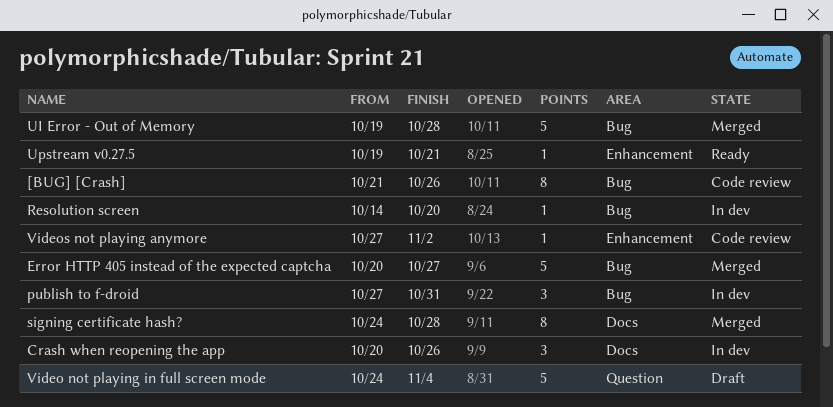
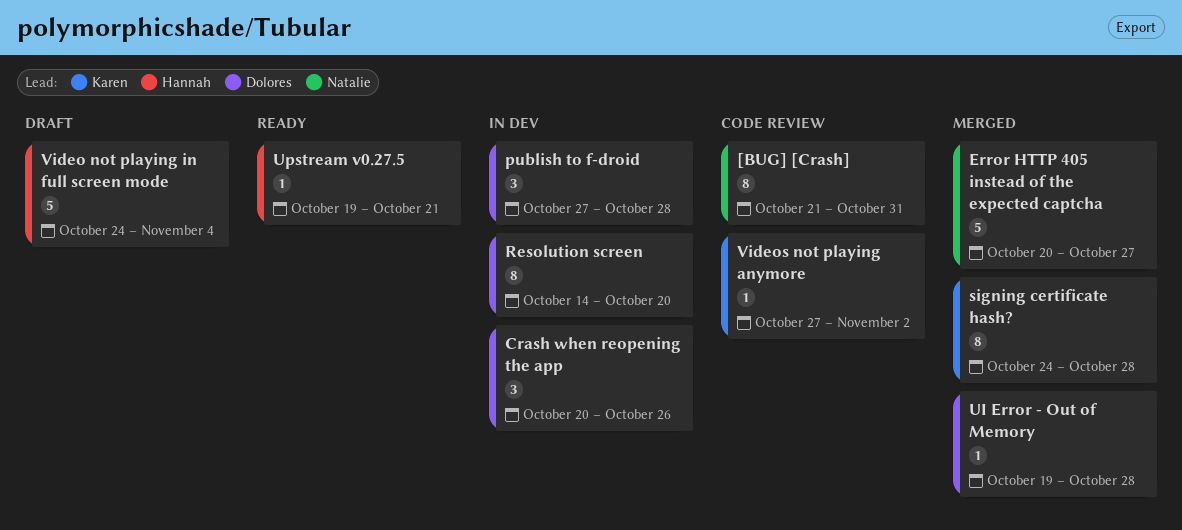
[BUG] [Crash], due: Oct 26 -> Oct 31
publish to f-droid, due: Oct 31 -> Oct 28
Resolution screen, estimate: 1 -> 8
UI Error - Out of Memory, estimate: 5 -> 1

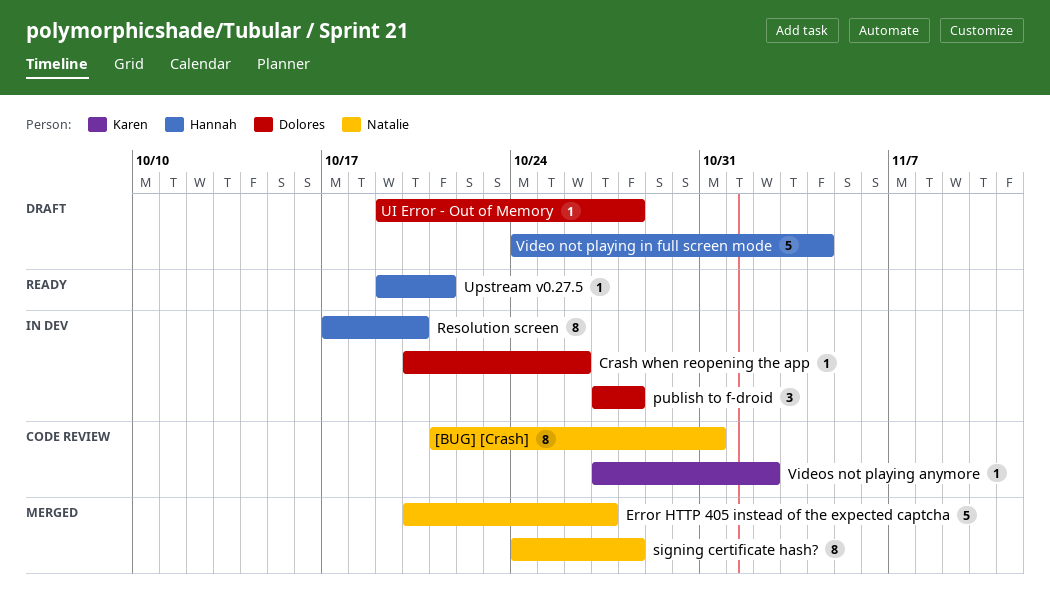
Crash when reopening the app, estimate: 3 -> 1
Resolution screen, owner: Dolores -> Hannah
Resolution screen, start: Oct 14 -> Oct 17
signing certificate hash?, owner: Karen -> Natalie
UI Error - Out of Memory, status: Merged -> Draft

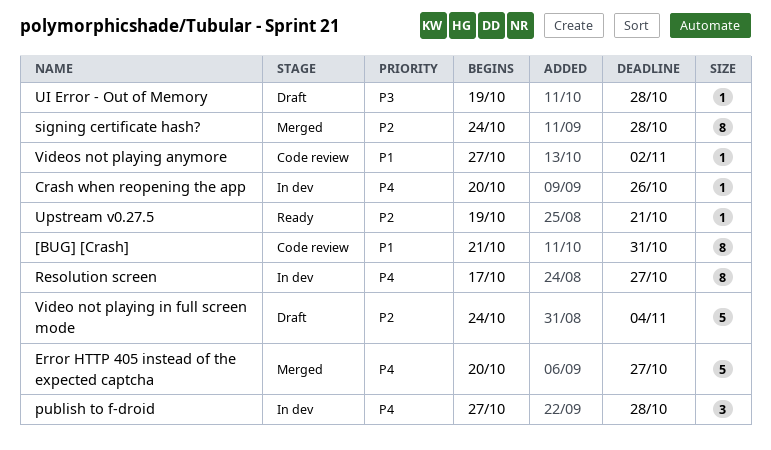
Resolution screen, due: Oct 20 -> Oct 27

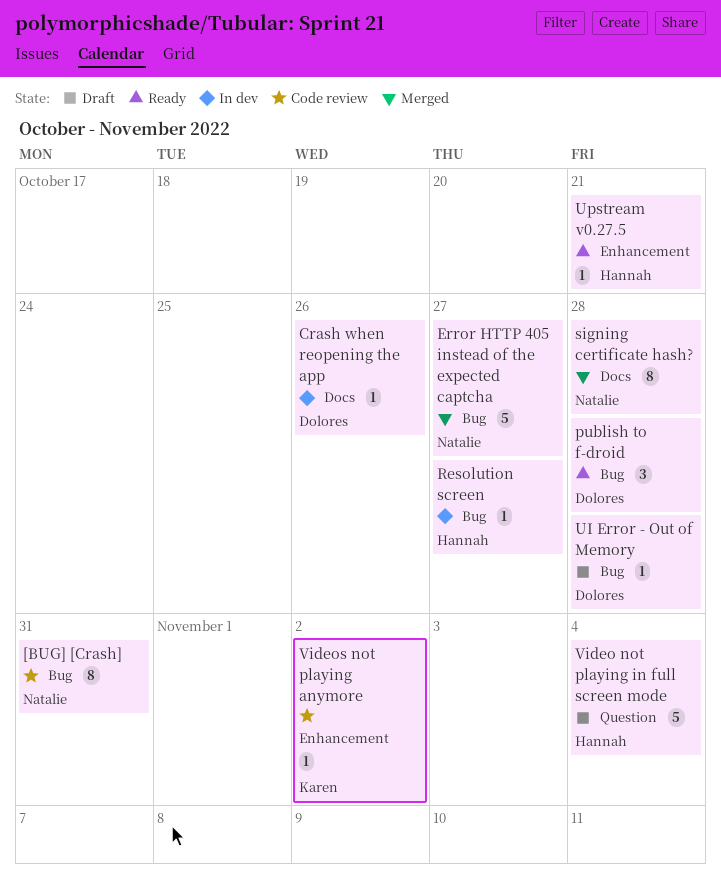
publish to f-droid, status: In dev -> Ready
Resolution screen, estimate: 8 -> 1

